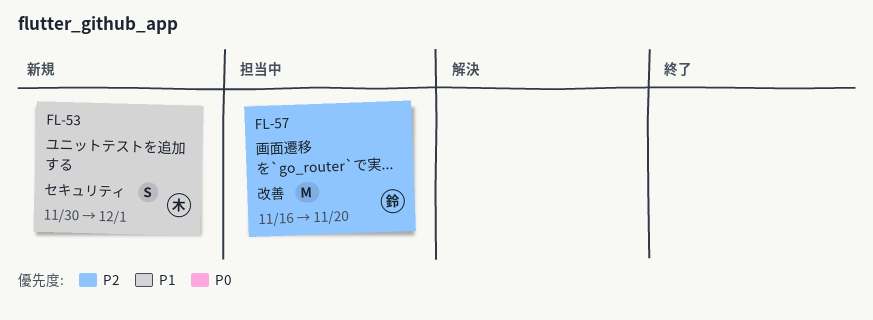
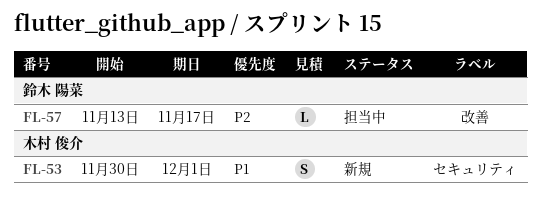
FL-57, estimate: M -> L
FL-57, start: Nov 16 -> Nov 13
FL-57, due: Nov 20 -> Nov 17

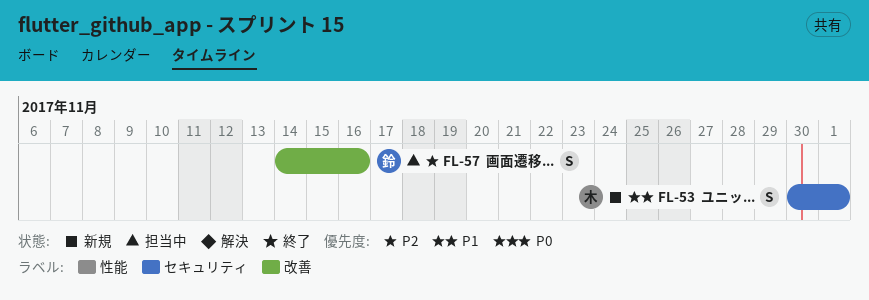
FL-57, estimate: L -> S
FL-57, start: Nov 13 -> Nov 14
FL-57, due: Nov 17 -> Nov 16

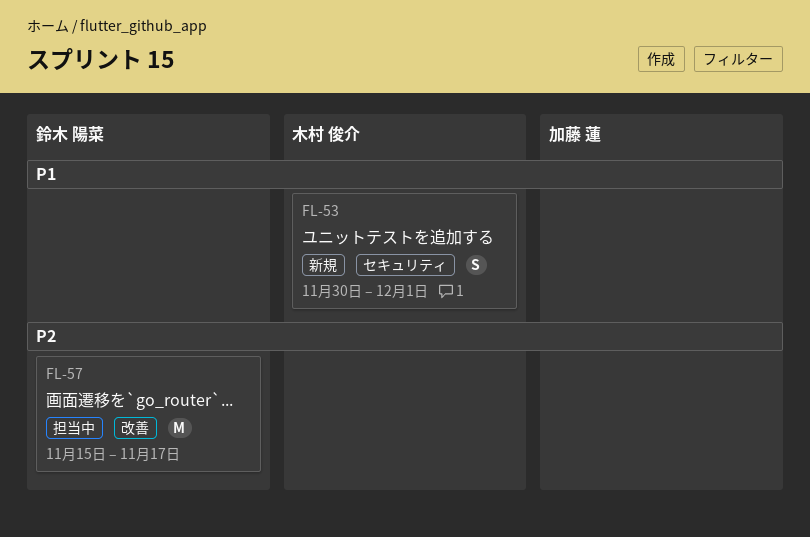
FL-57, estimate: S -> M
FL-57, start: Nov 14 -> Nov 15
FL-57, due: Nov 16 -> Nov 17

